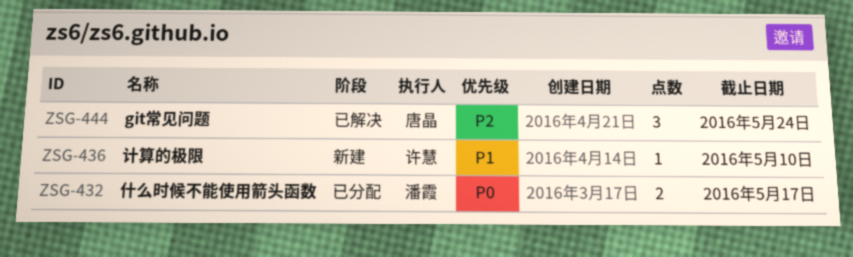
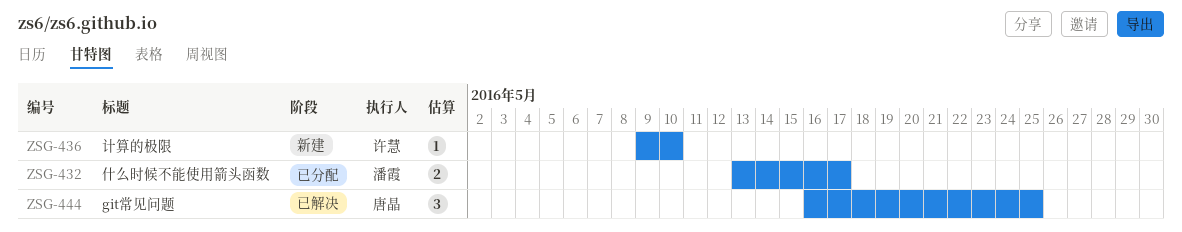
ZSG-444, due: May 24 -> May 25

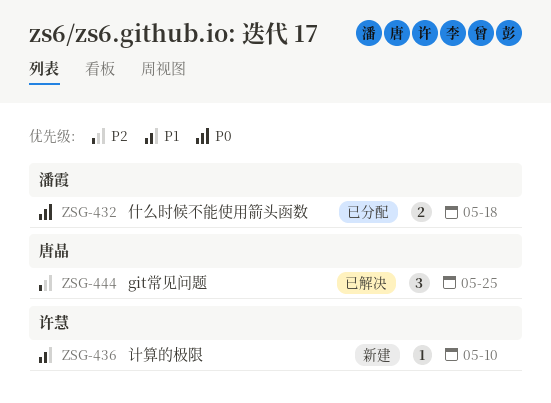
ZSG-432, due: May 17 -> May 18

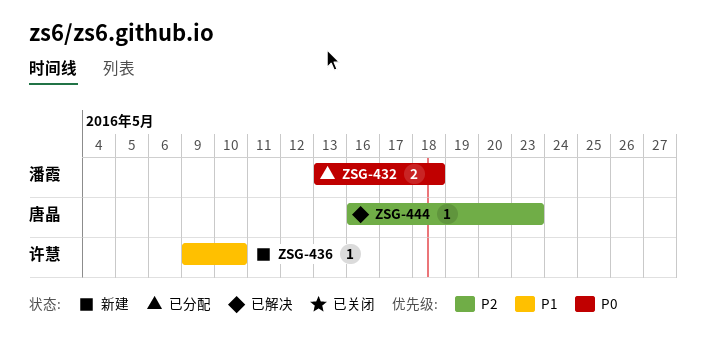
ZSG-444, estimate: 3 -> 1
ZSG-444, due: May 25 -> May 23

